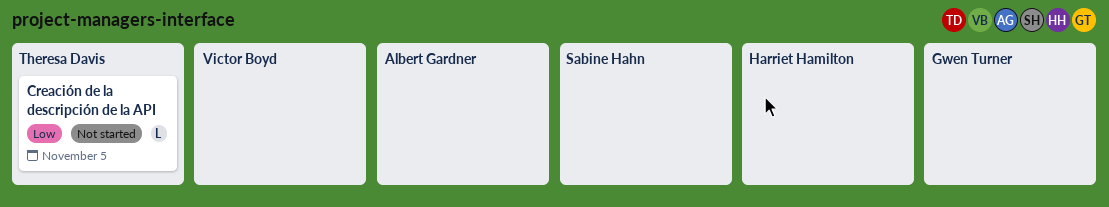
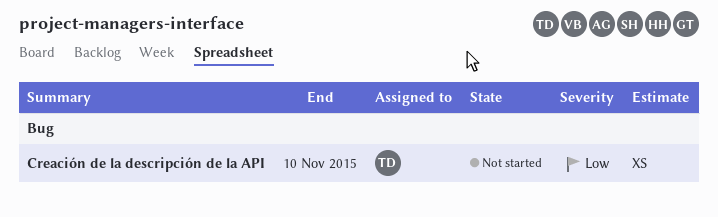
Creación de la descripción de la API, estimate: L -> XS
Creación de la descripción de la API, due: Nov 5 -> Nov 10

